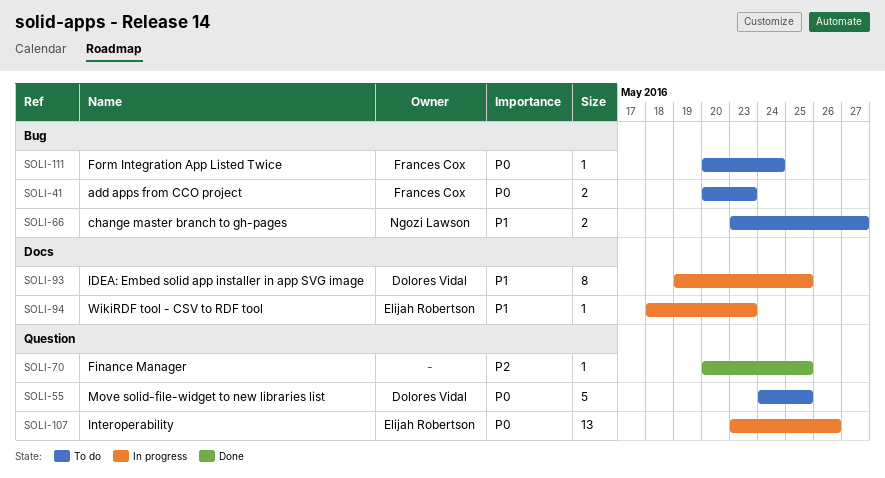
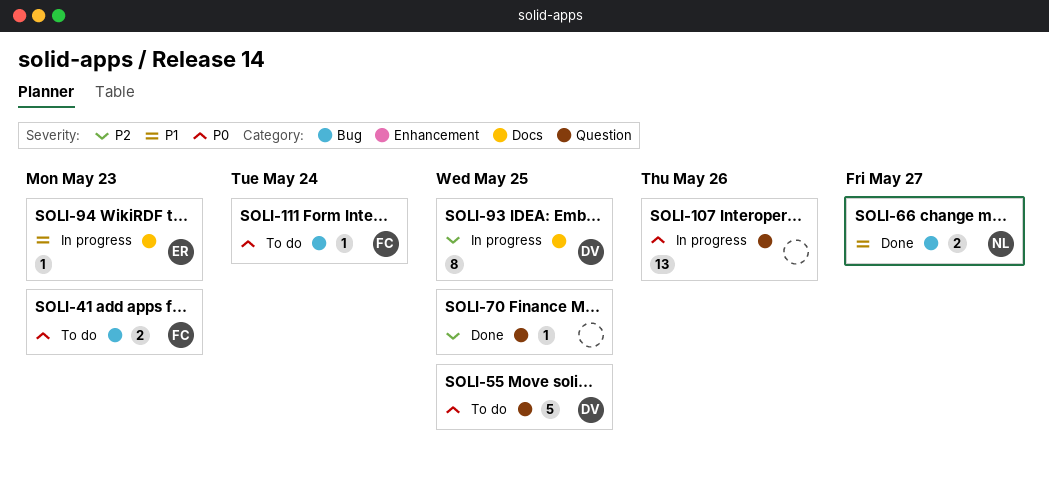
SOLI-66, status: To do -> Done
SOLI-93, priority: P1 -> P2
SOLI-107, owner: Elijah Robertson -> none

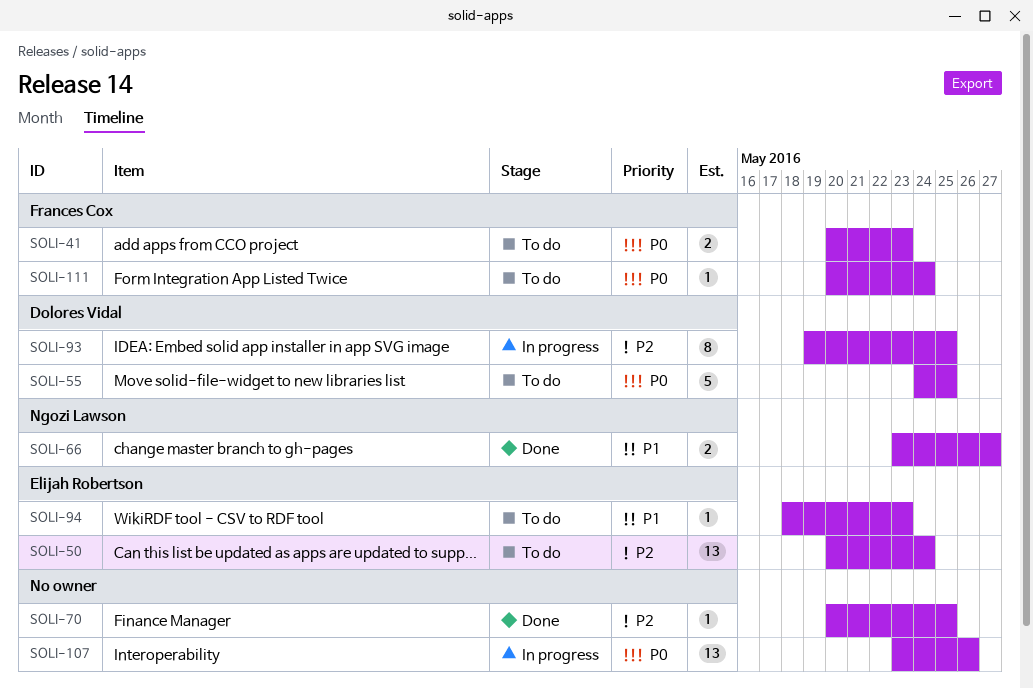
SOLI-50: none -> present
SOLI-94, status: In progress -> To do

